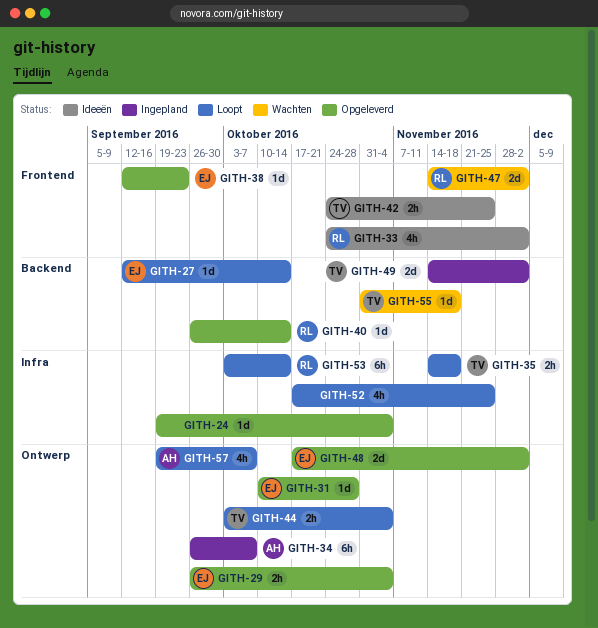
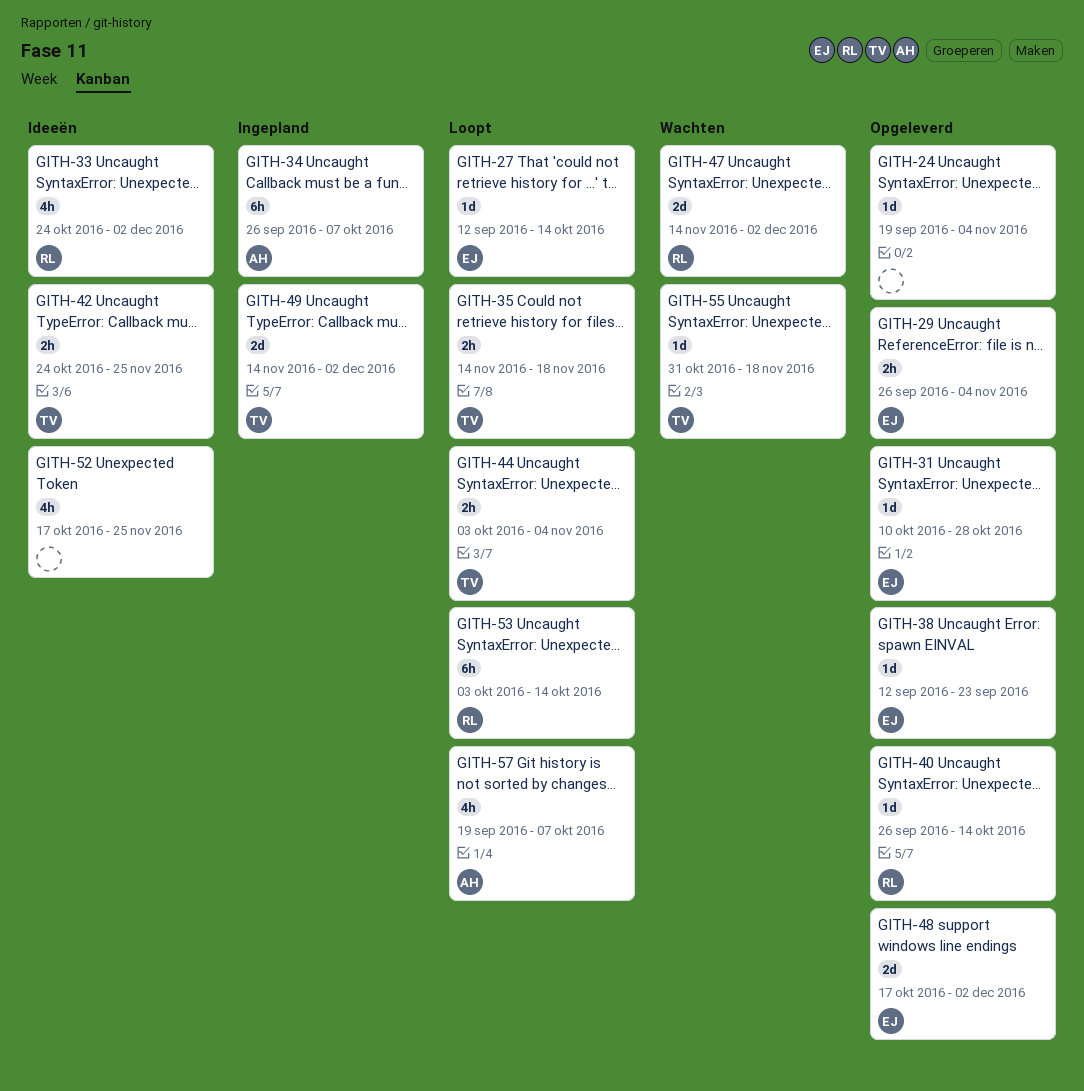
GITH-52, status: Loopt -> Ideeën

